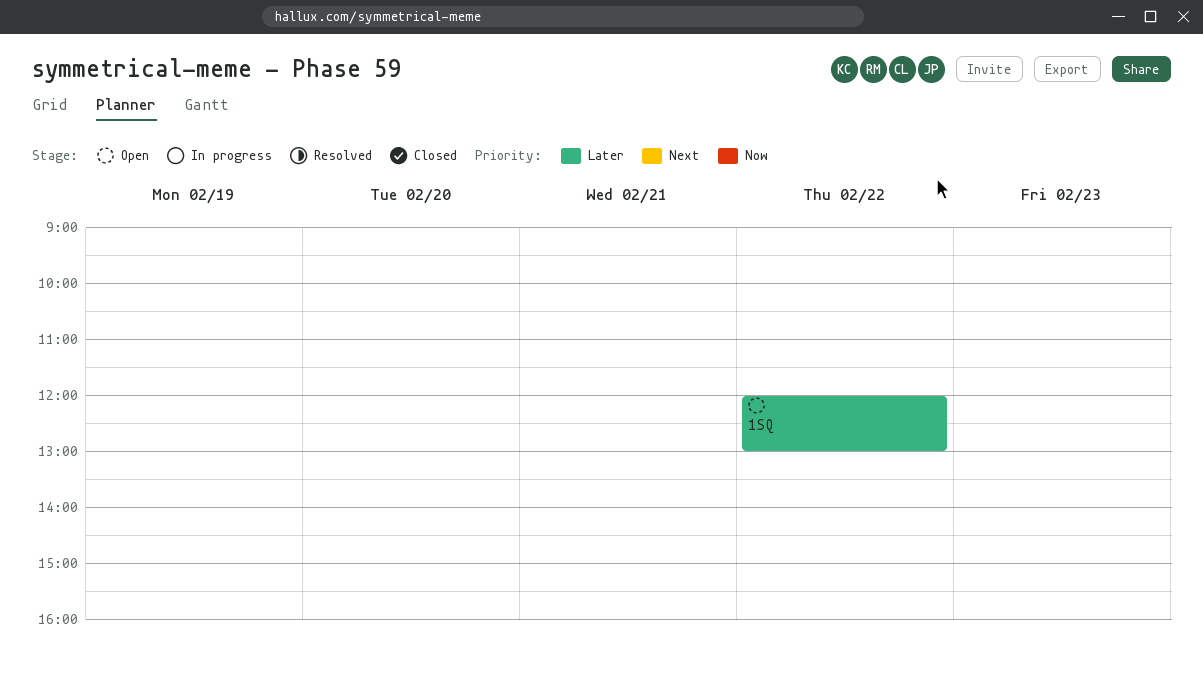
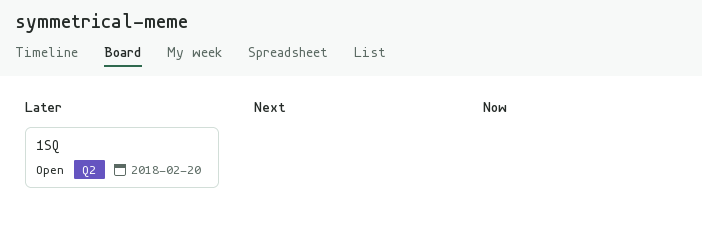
1SQ, day: Feb 22 -> Feb 20

